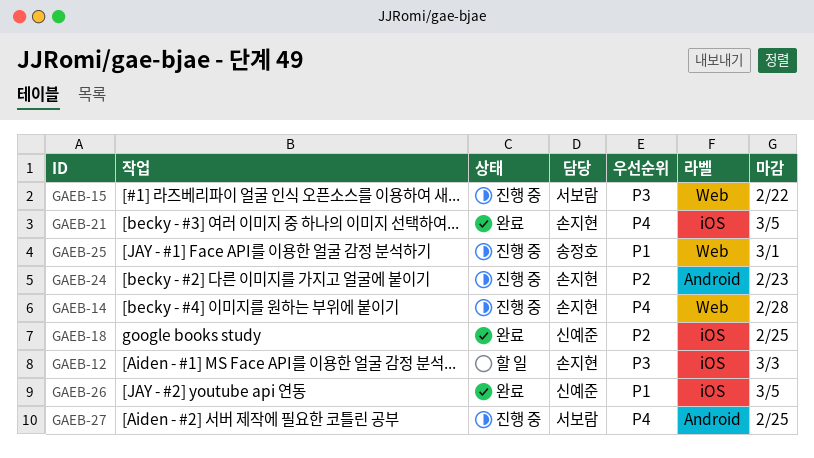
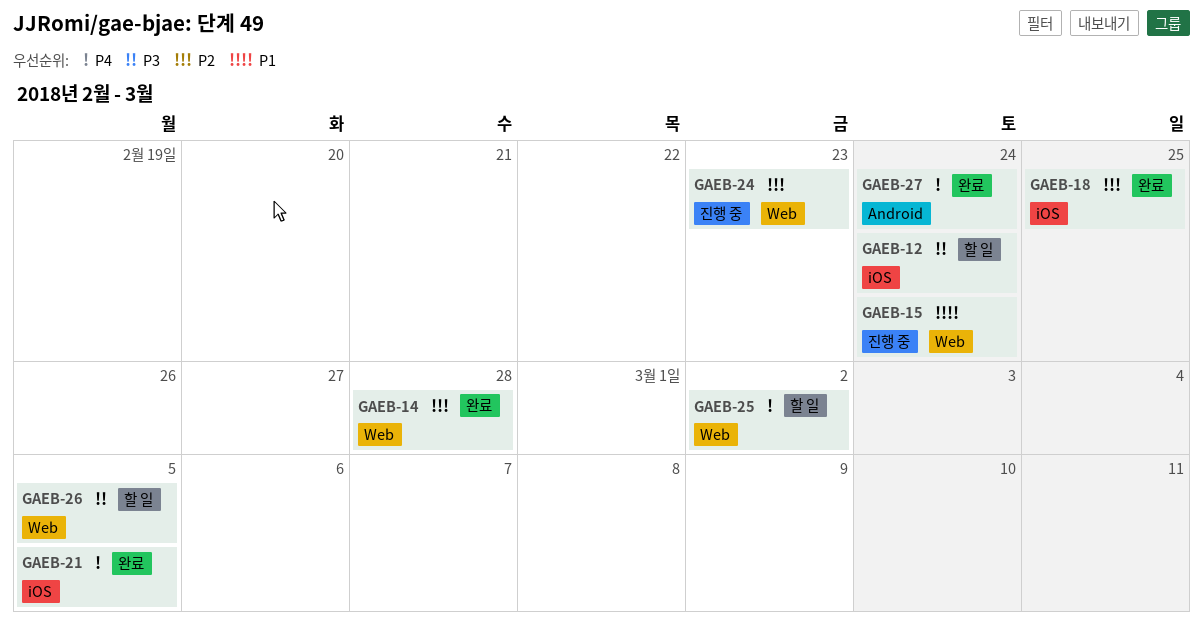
GAEB-12, due: Mar 3 -> Feb 24
GAEB-14, status: 진행 중 -> 완료
GAEB-14, priority: P4 -> P2
GAEB-15, priority: P3 -> P1
GAEB-15, due: Feb 22 -> Feb 24
GAEB-24, label: Android -> Web
GAEB-25, status: 진행 중 -> 할 일
GAEB-25, priority: P1 -> P4
GAEB-25, due: Mar 1 -> Mar 2
GAEB-26, status: 완료 -> 할 일
GAEB-26, priority: P1 -> P3
GAEB-26, label: iOS -> Web
GAEB-27, status: 진행 중 -> 완료
GAEB-27, due: Feb 25 -> Feb 24

